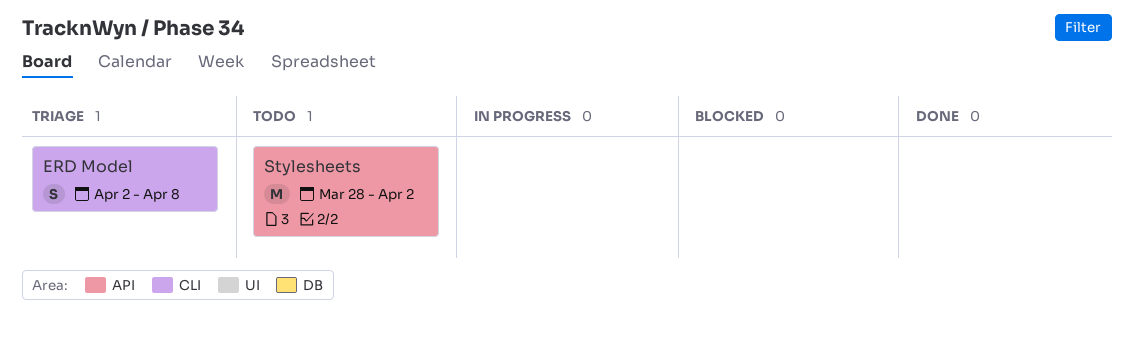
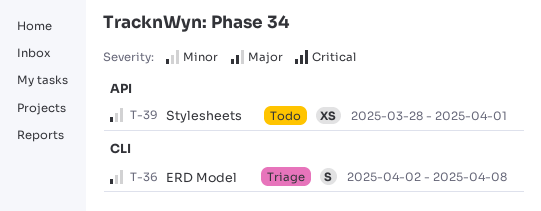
Stylesheets, estimate: M -> XS
Stylesheets, due: Apr 2 -> Apr 1

